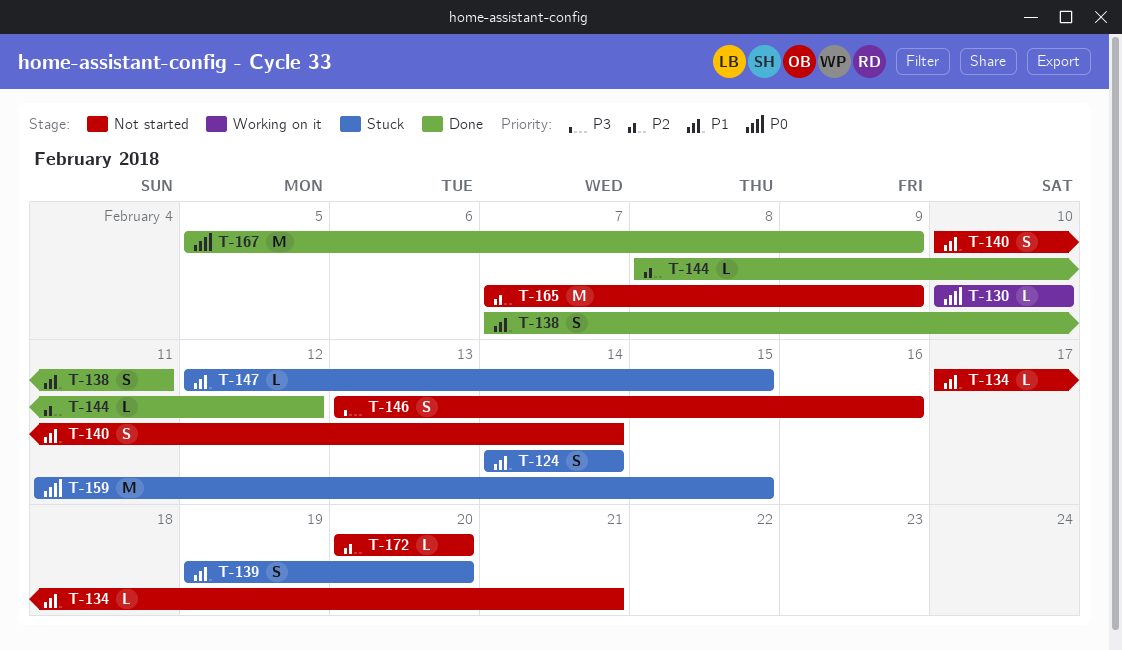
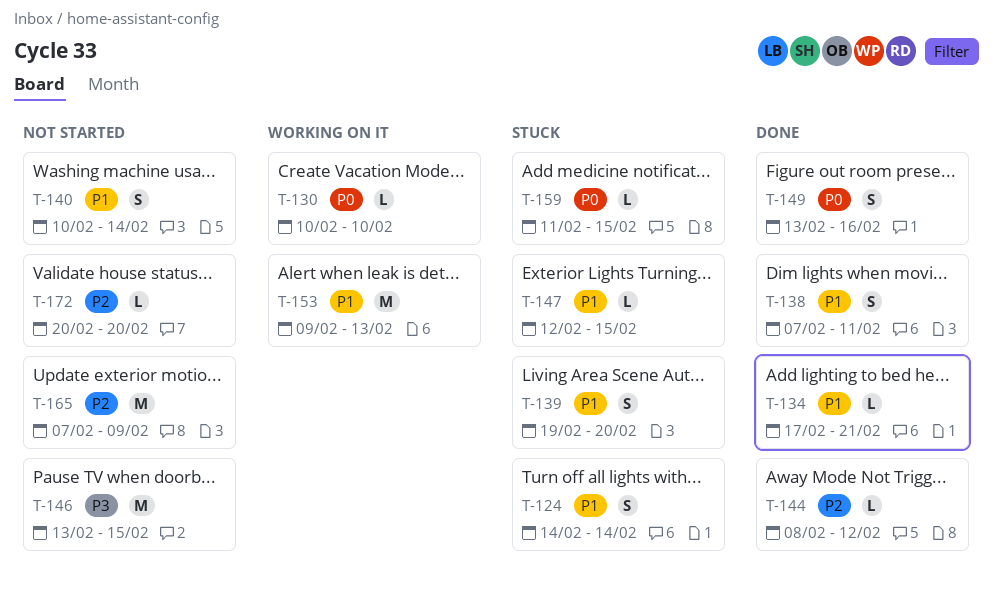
T-134, status: Not started -> Done
T-146, estimate: S -> M
T-146, due: Feb 16 -> Feb 15
T-149: none -> present
T-153: none -> present
T-159, estimate: M -> L
T-167: present -> none

